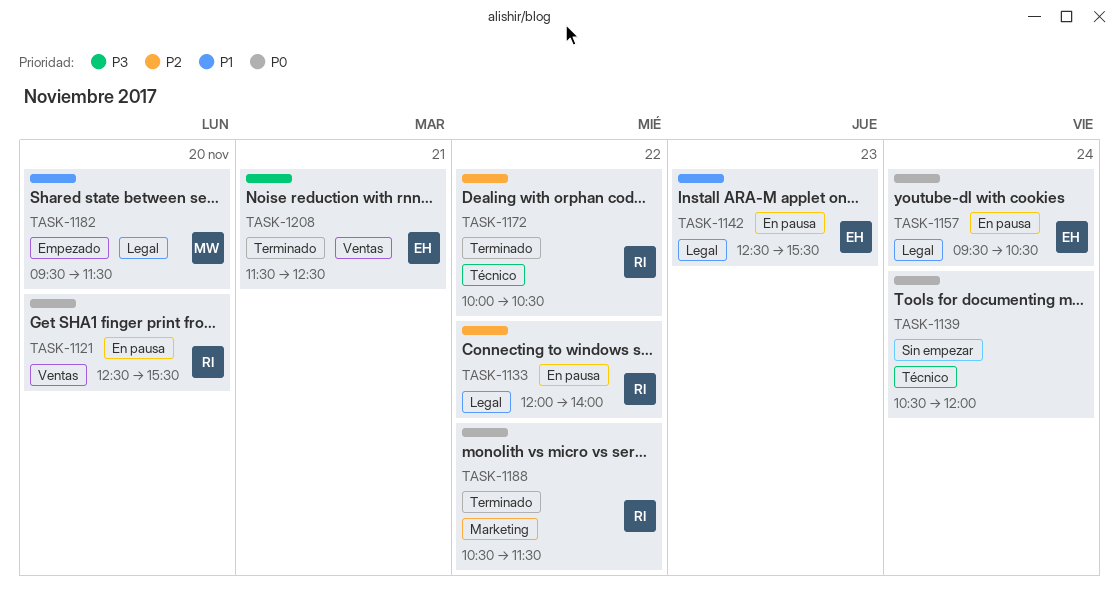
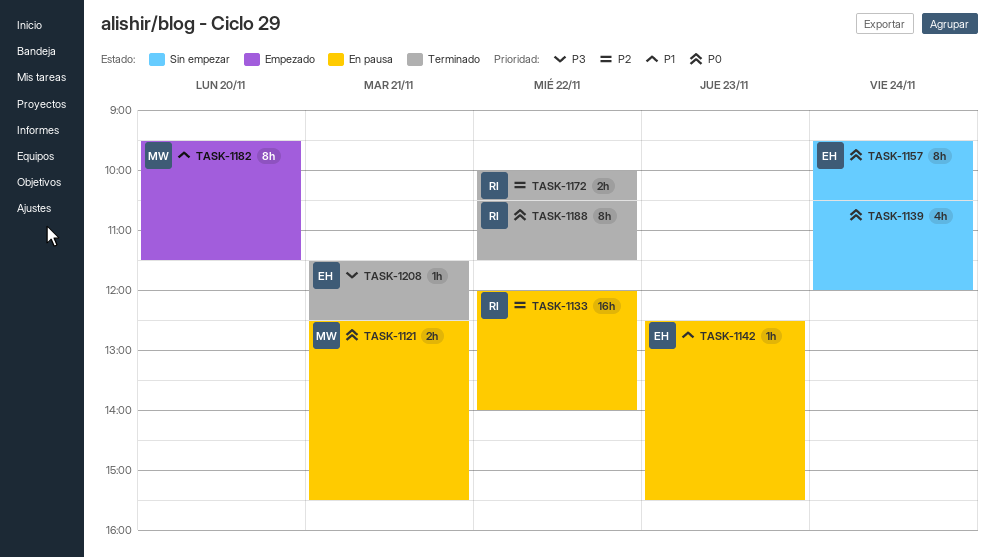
TASK-1121, owner: RI -> MW
TASK-1121, day: Nov 20 -> Nov 21
TASK-1157, status: En pausa -> Sin empezar

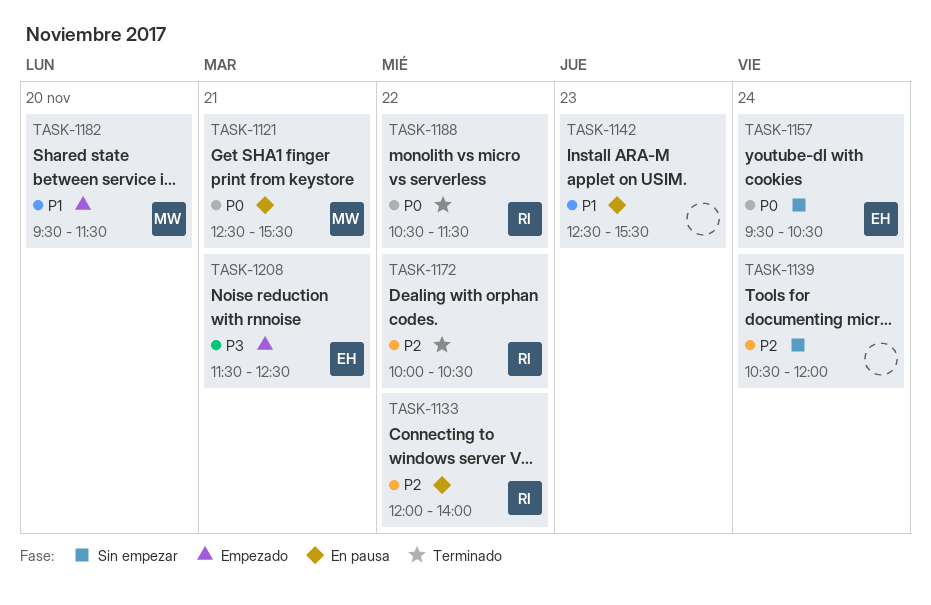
TASK-1139, priority: P0 -> P2
TASK-1142, owner: EH -> none
TASK-1208, status: Terminado -> Empezado

